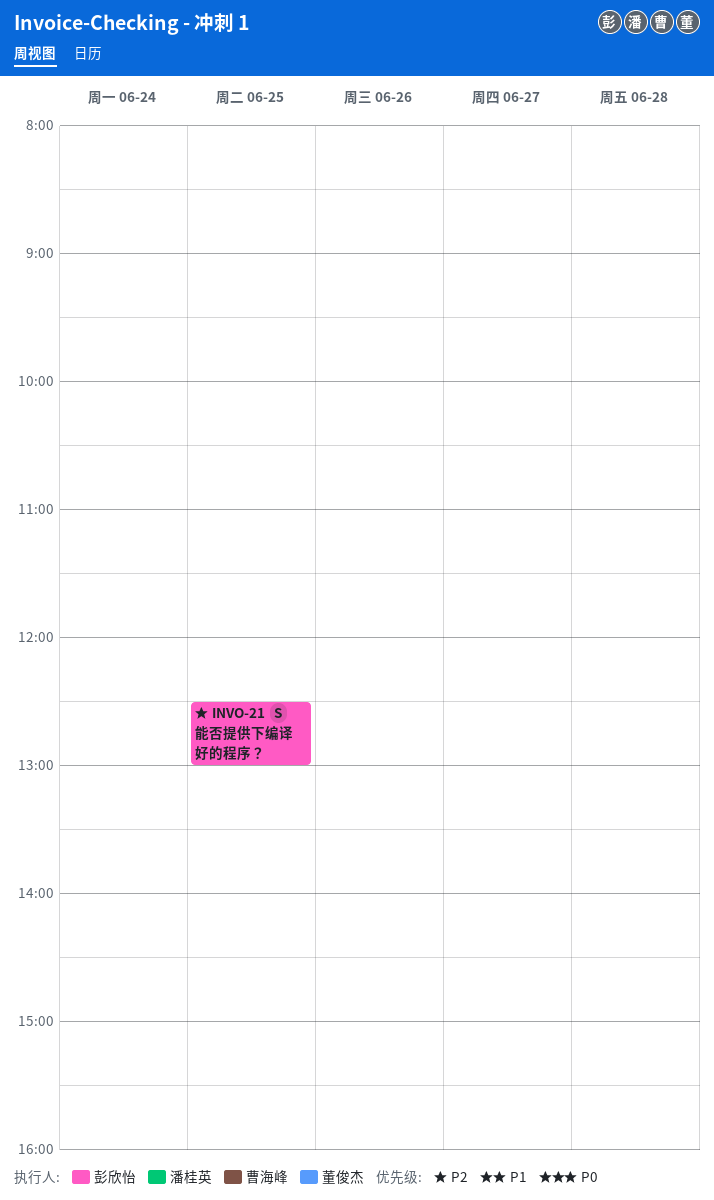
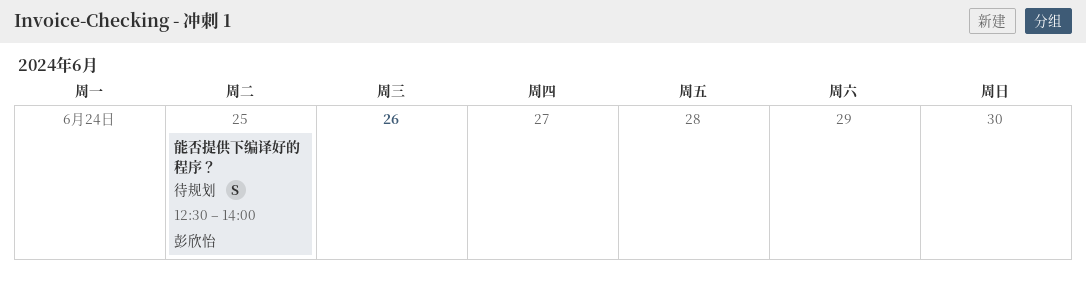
能否提供下编译好的程序？, ends: 13:00 -> 14:00

